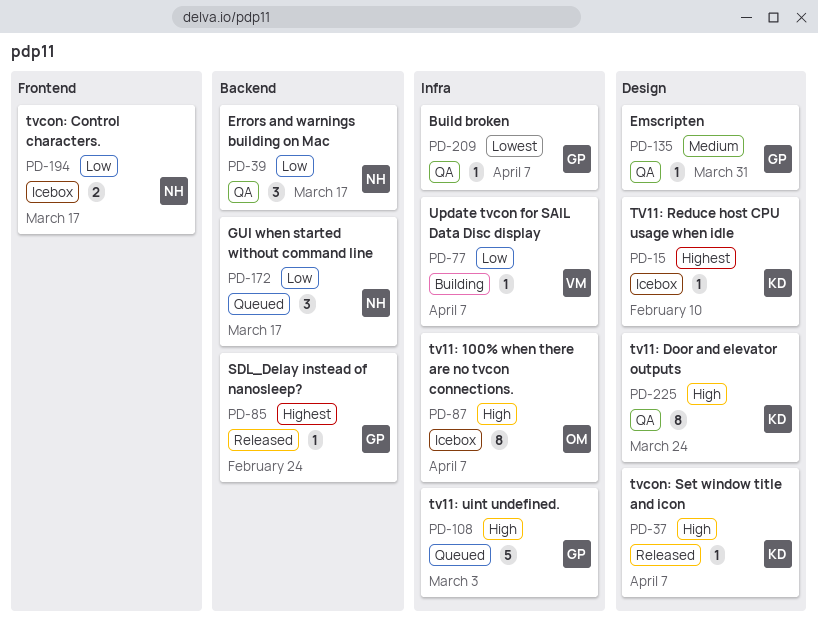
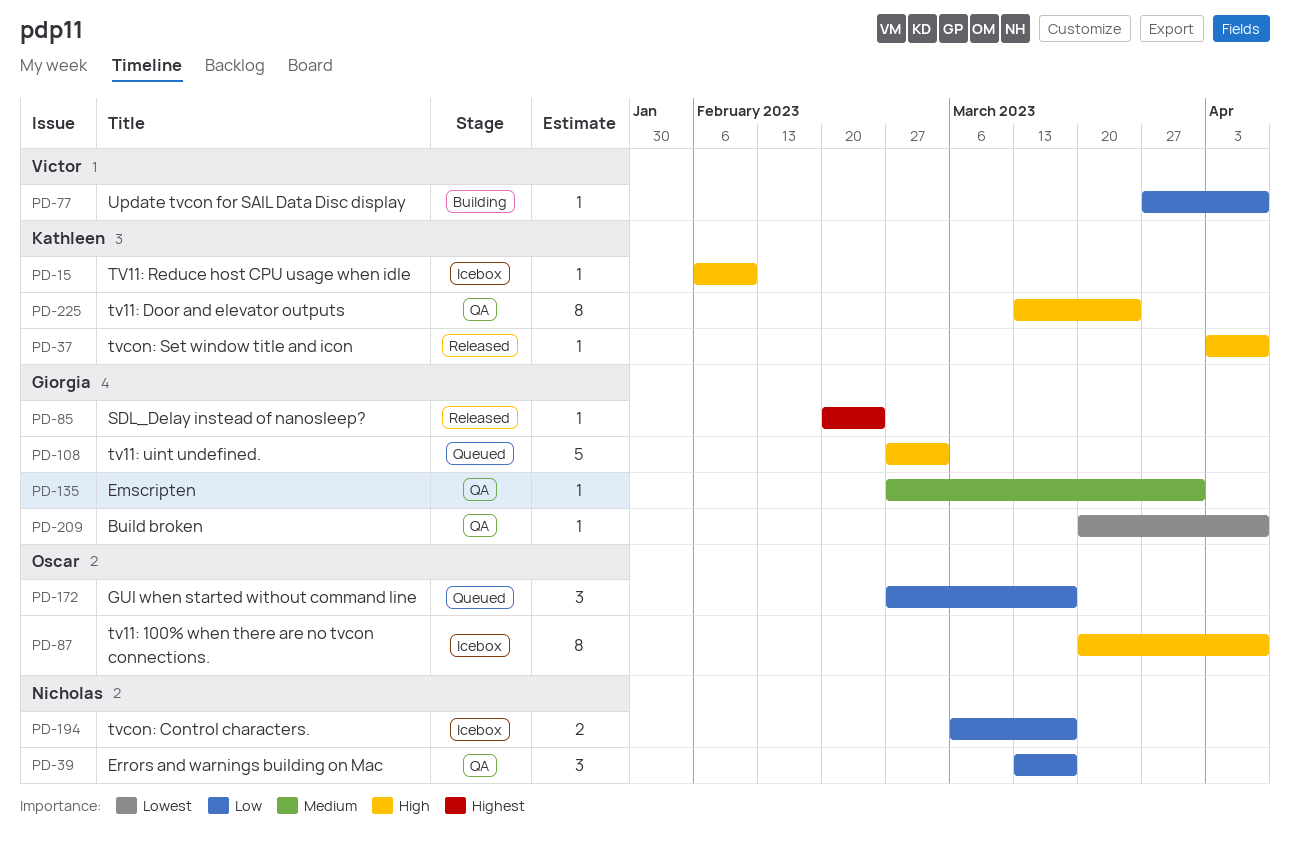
PD-15, priority: Highest -> High
PD-172, owner: Nicholas -> Oscar

